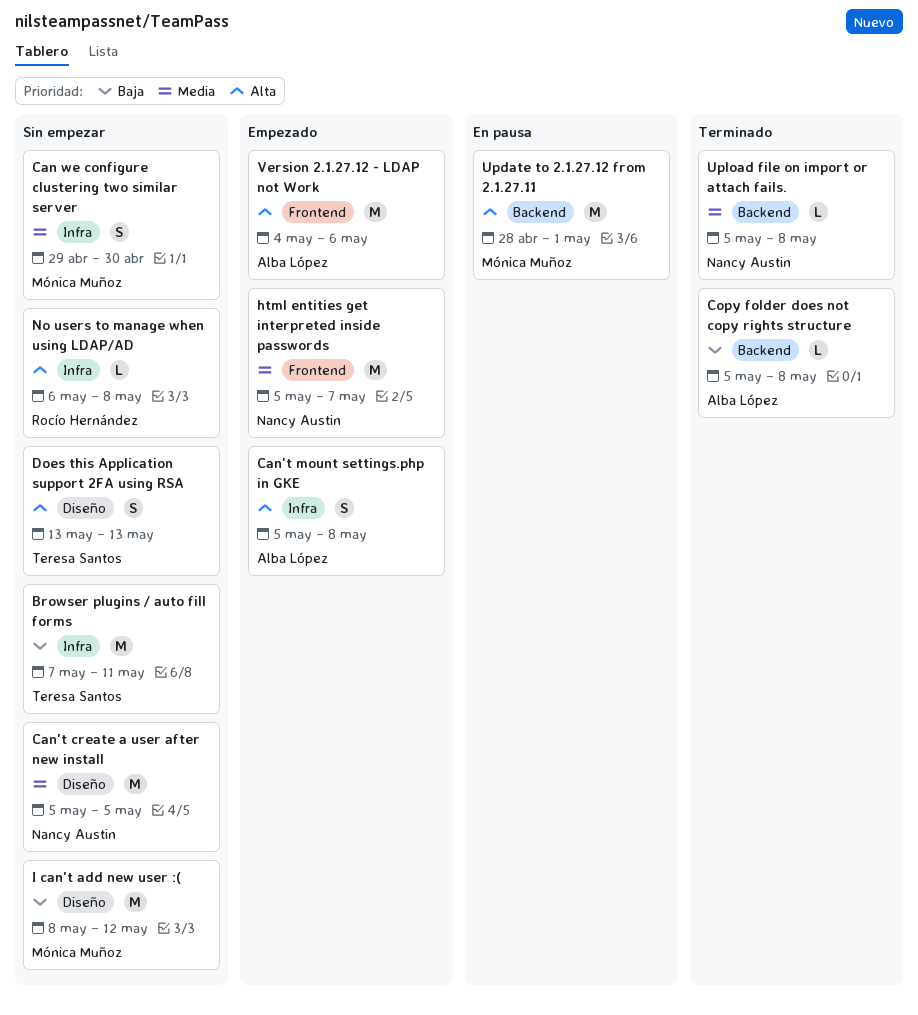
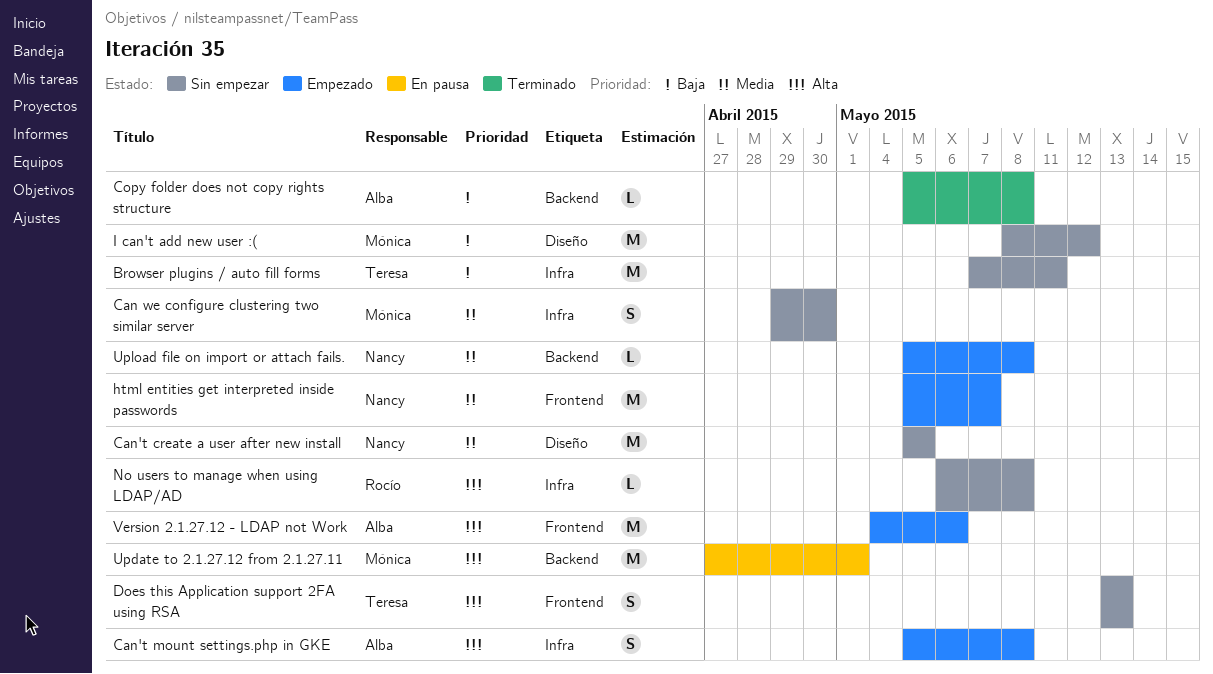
Does this Application support 2FA using RSA, label: Diseño -> Frontend
Update to 2.1.27.12 from 2.1.27.11, start: Apr 28 -> Apr 27
Upload file on import or attach fails., status: Terminado -> Empezado

